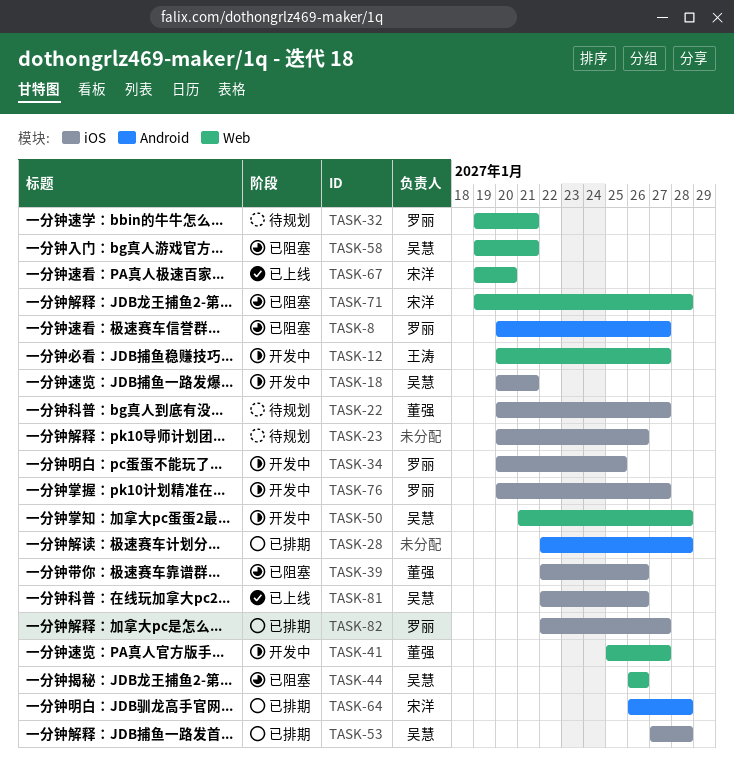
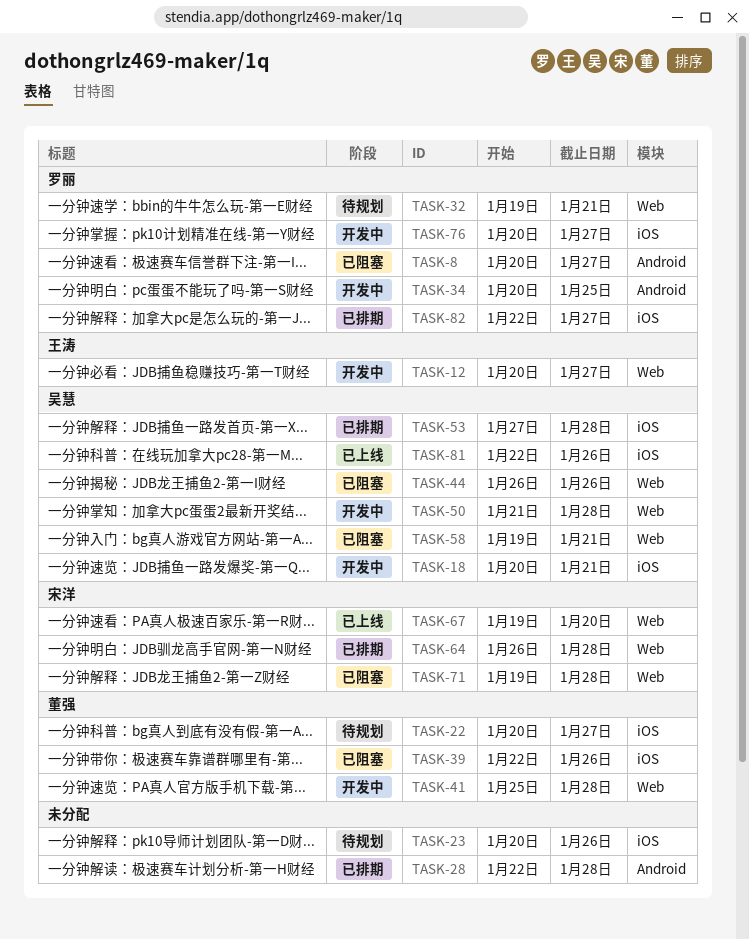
TASK-34, label: iOS -> Android
TASK-41, due: Jan 27 -> Jan 28
TASK-64, label: Android -> Web

